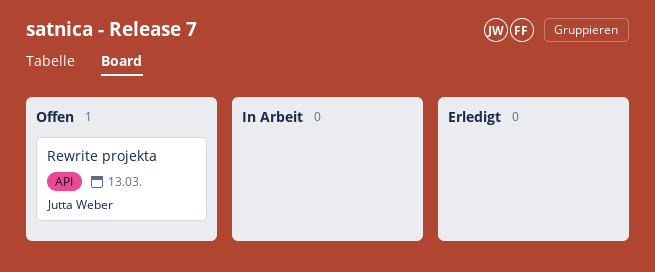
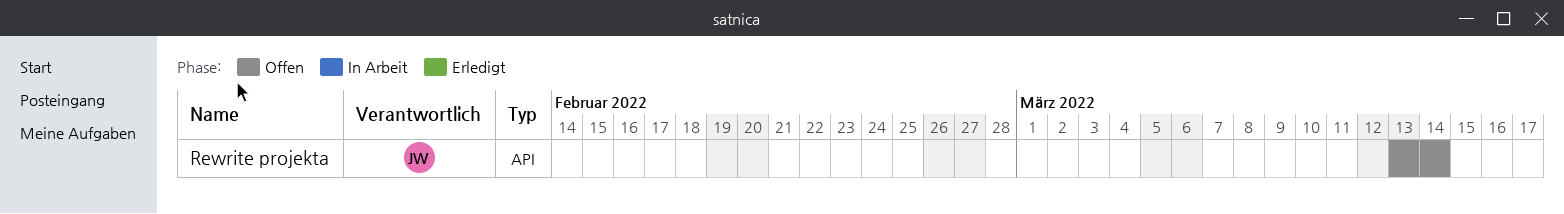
Rewrite projekta, due: Mar 13 -> Mar 14

